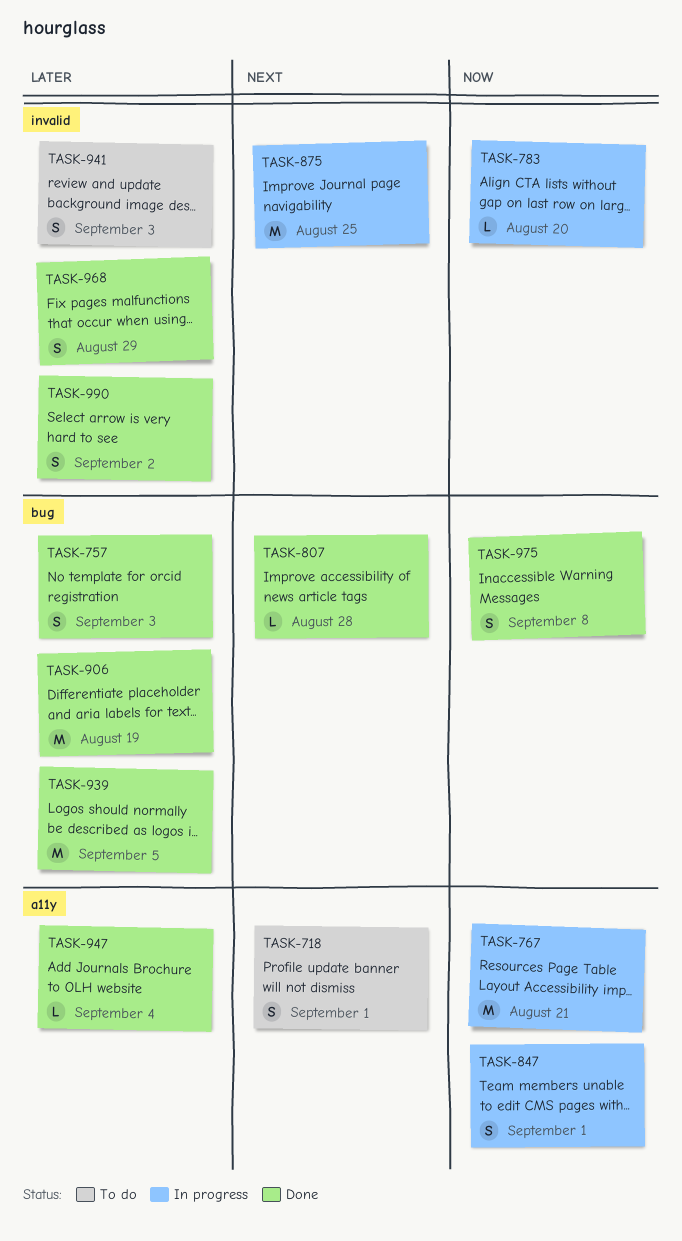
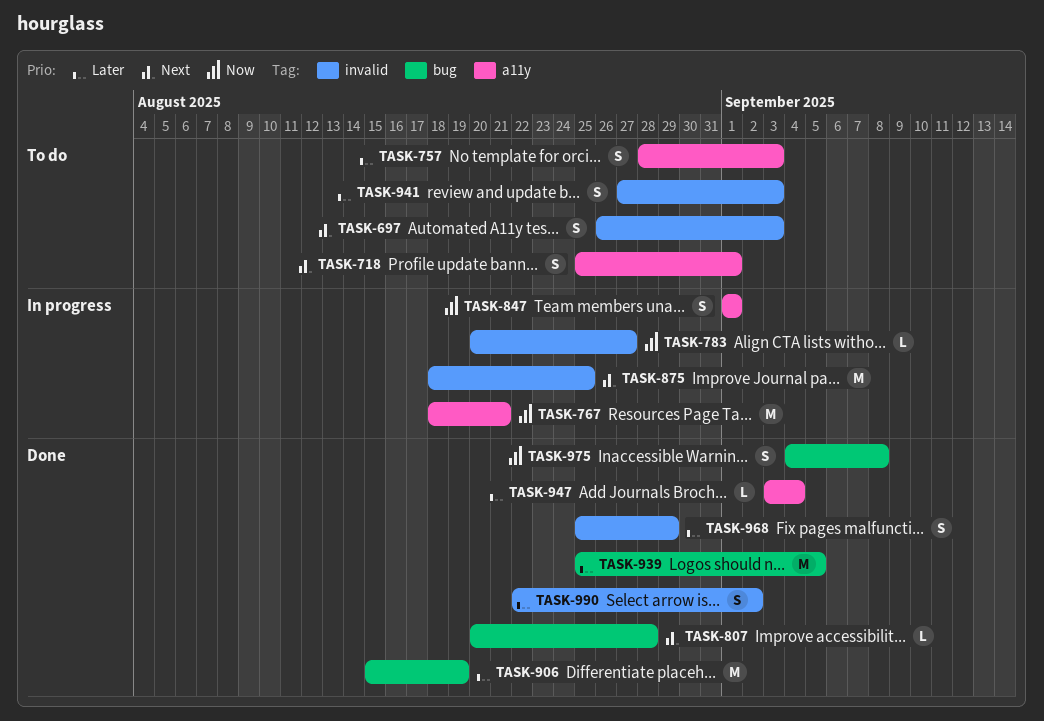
TASK-697: none -> present
TASK-757, status: Done -> To do
TASK-757, label: bug -> a11y
TASK-783, due: Aug 20 -> Aug 27

